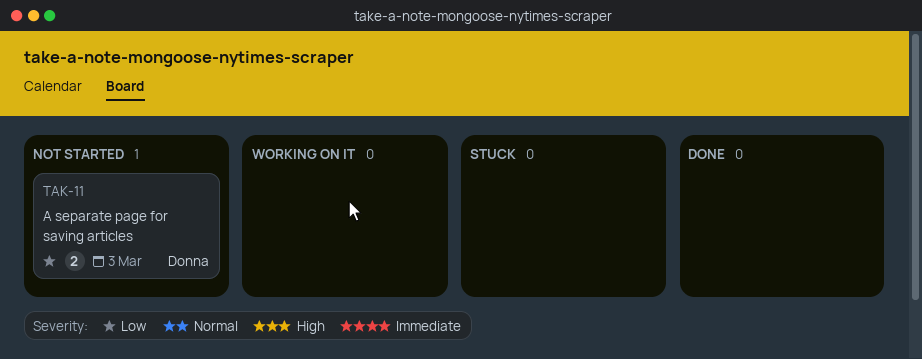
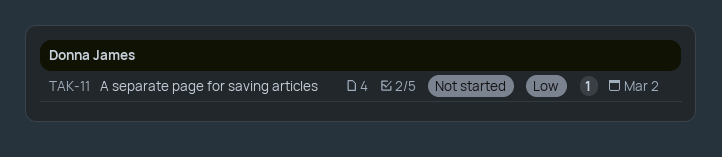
TAK-11, estimate: 2 -> 1
TAK-11, due: Mar 3 -> Mar 2

